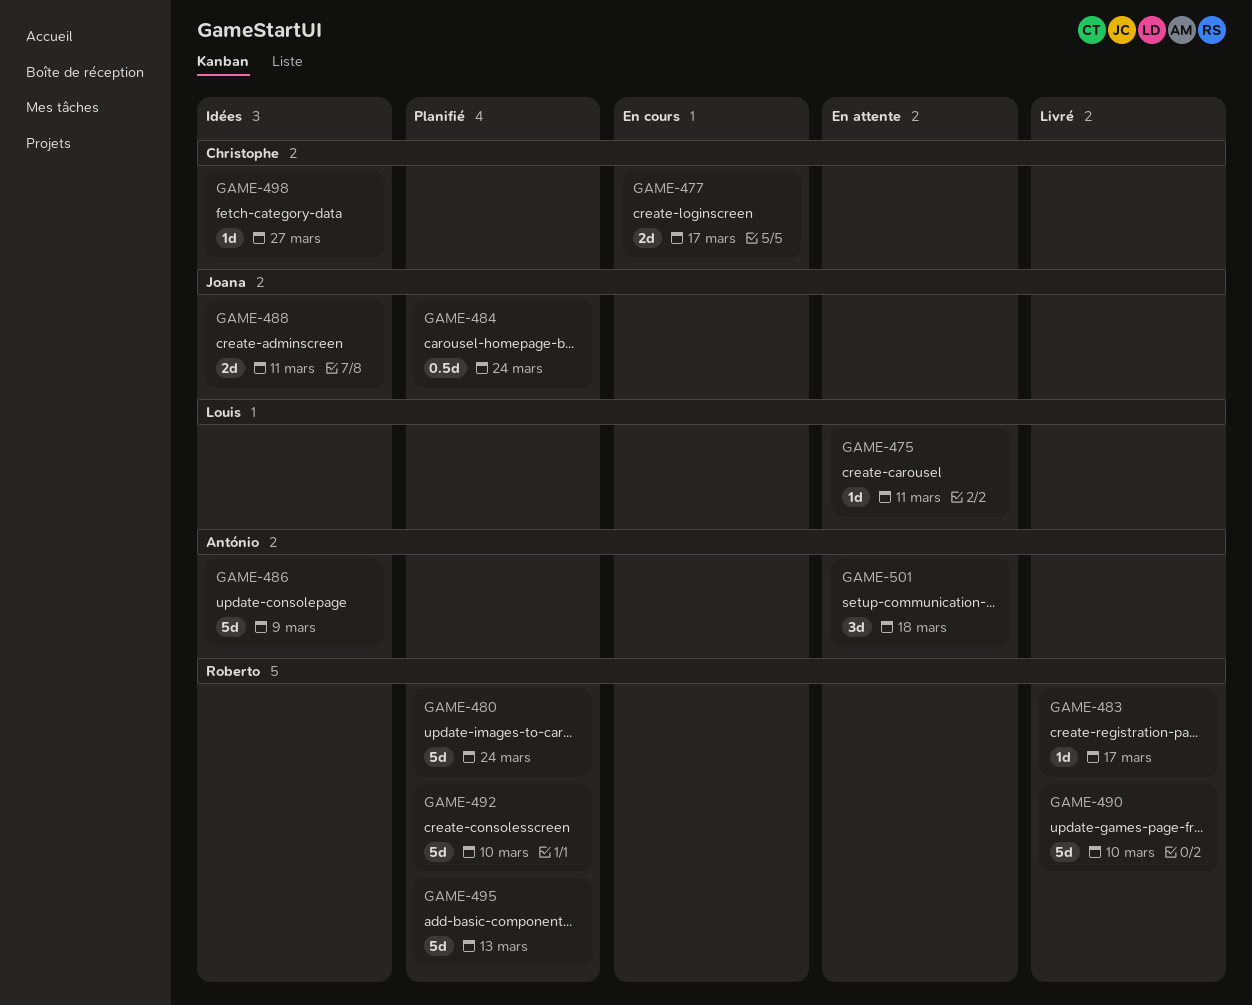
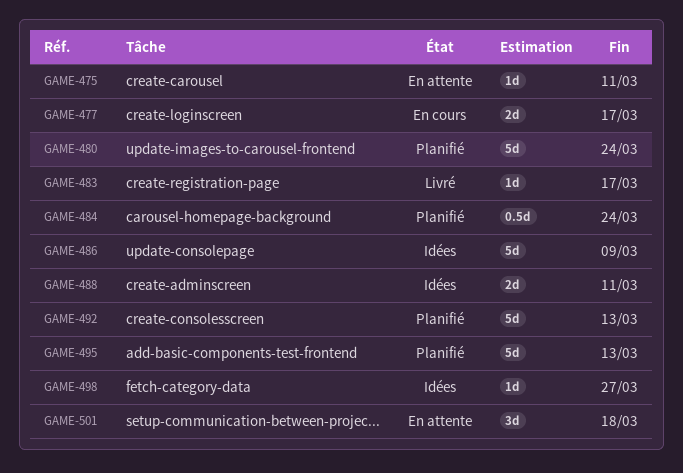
GAME-490: present -> none
GAME-492, due: Mar 10 -> Mar 13

